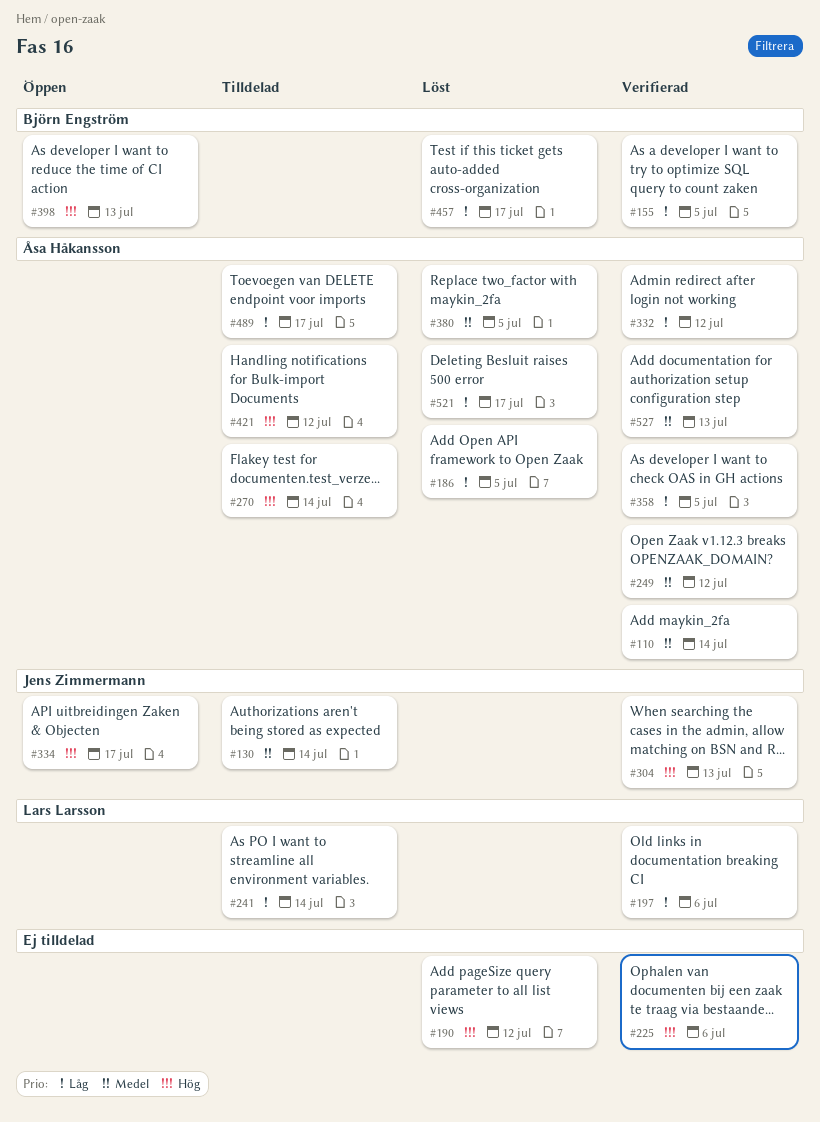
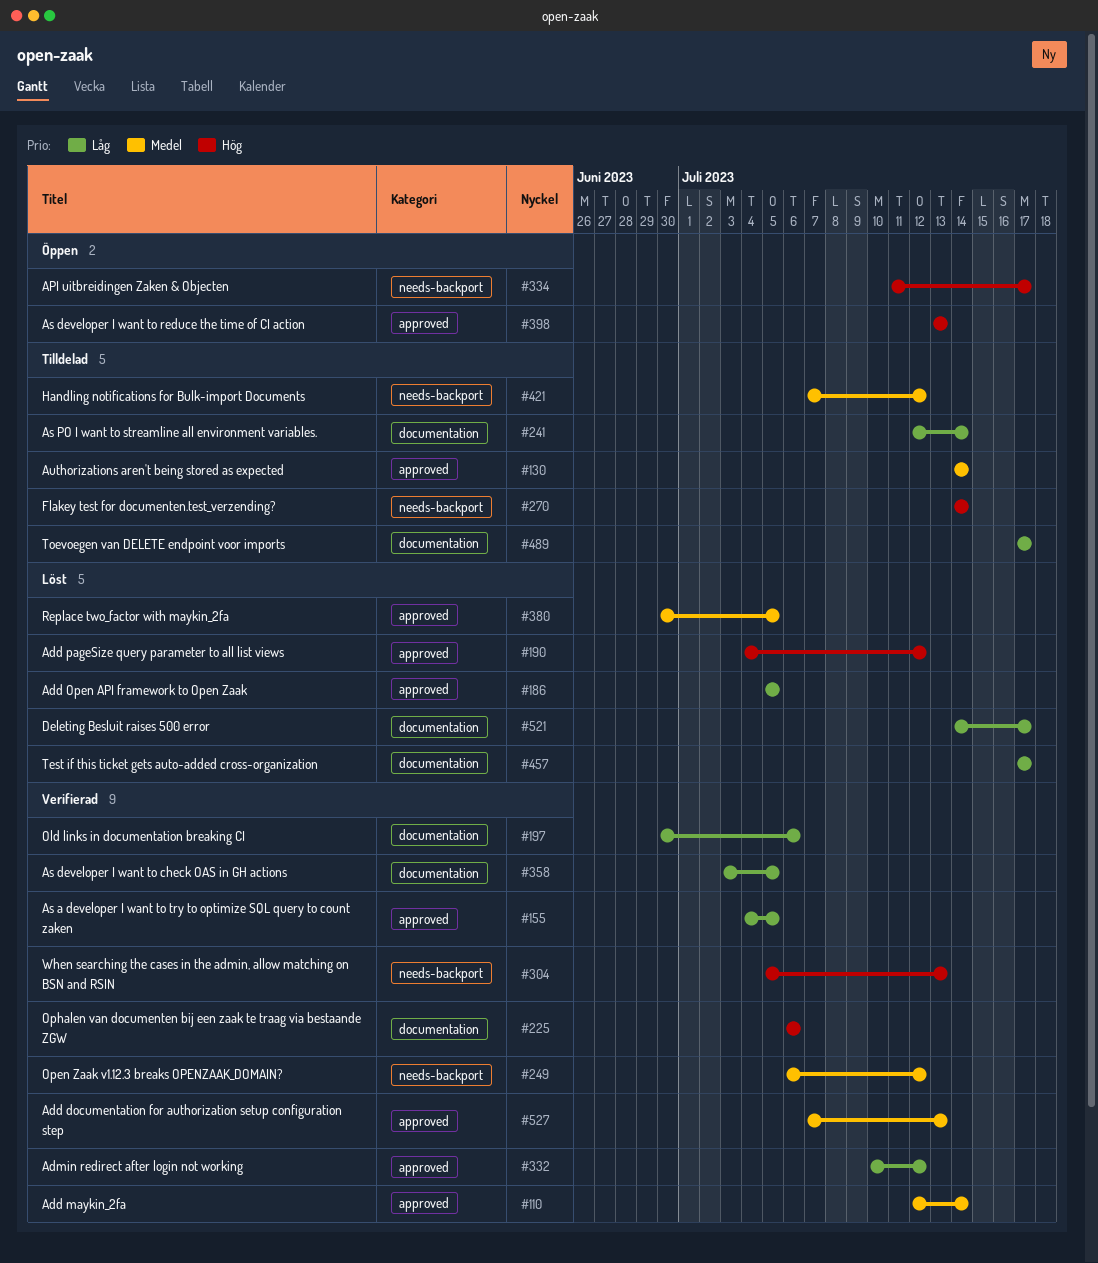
#421, priority: Hög -> Medel

